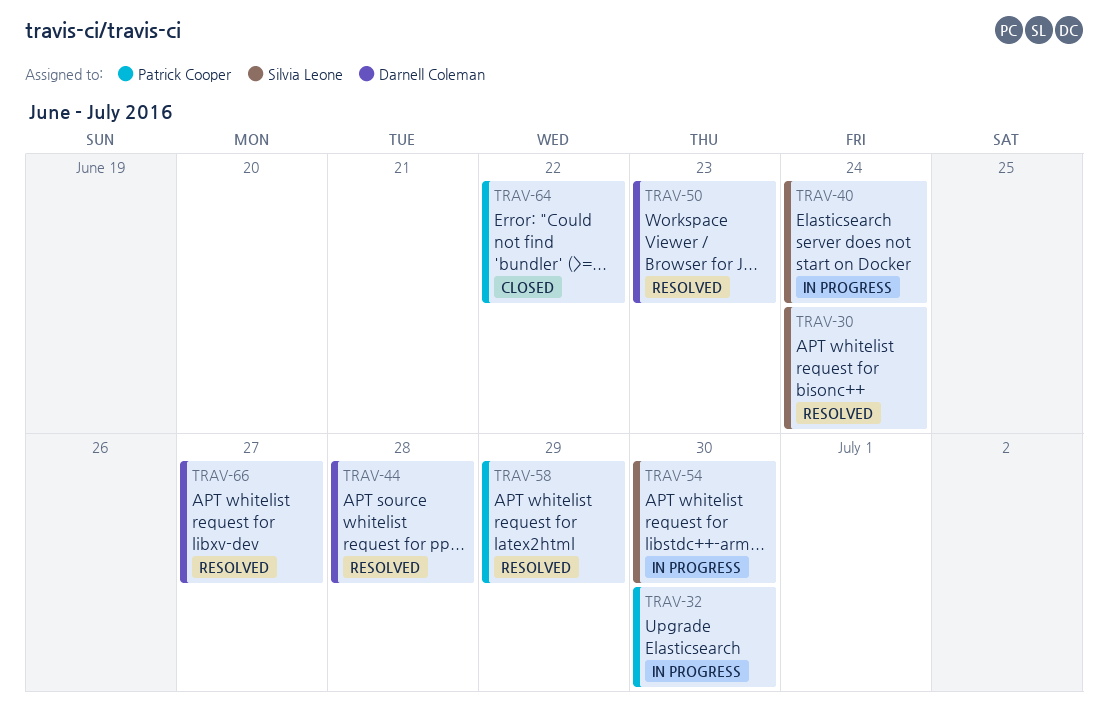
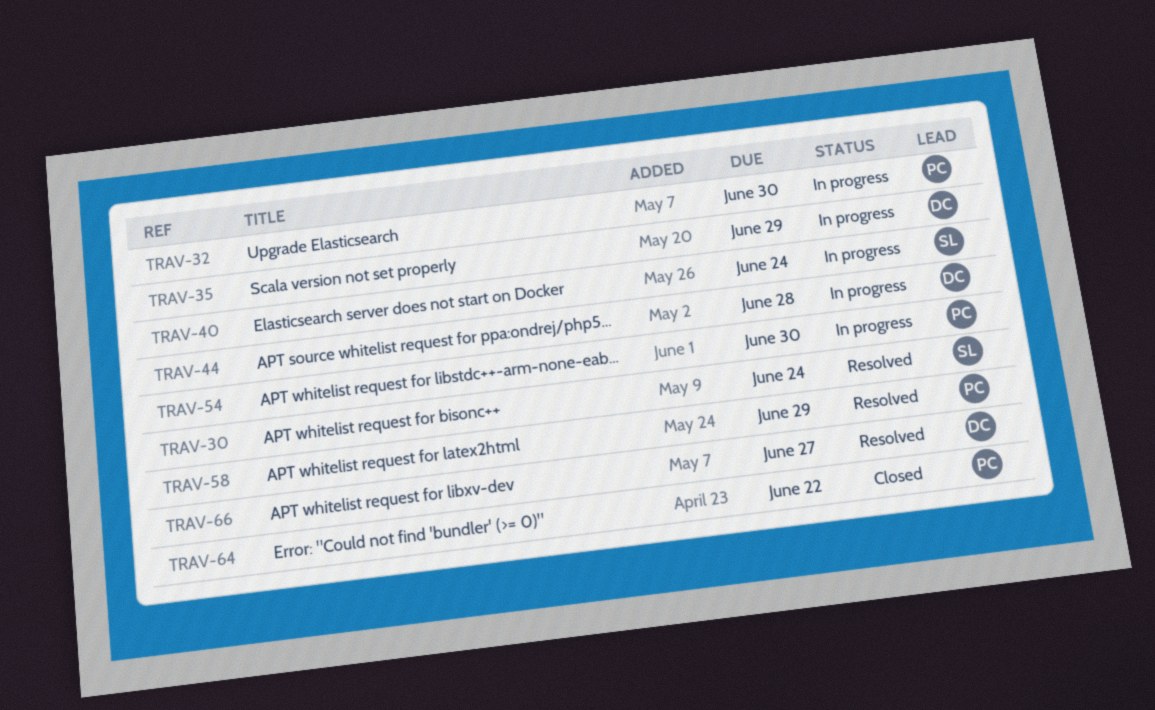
TRAV-35: none -> present
TRAV-44, status: Resolved -> In progress
TRAV-50: present -> none
TRAV-54, owner: Silvia Leone -> Patrick Cooper

